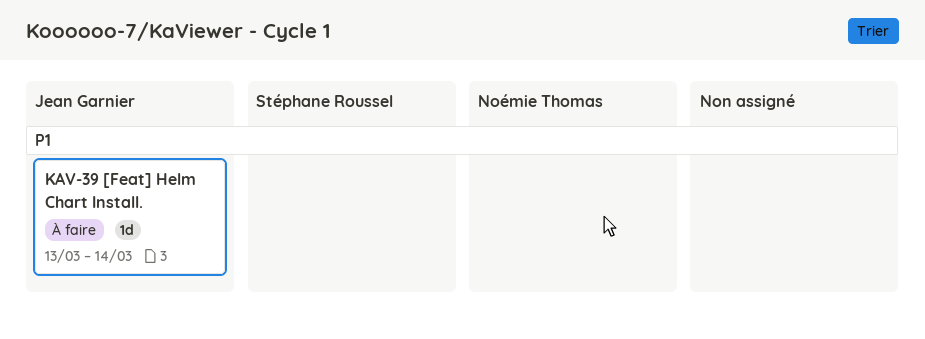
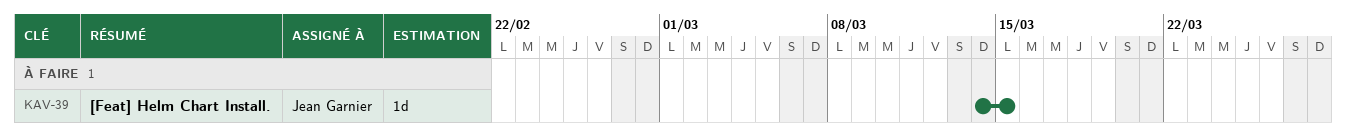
KAV-39, start: Mar 13 -> Mar 14
KAV-39, due: Mar 14 -> Mar 15

